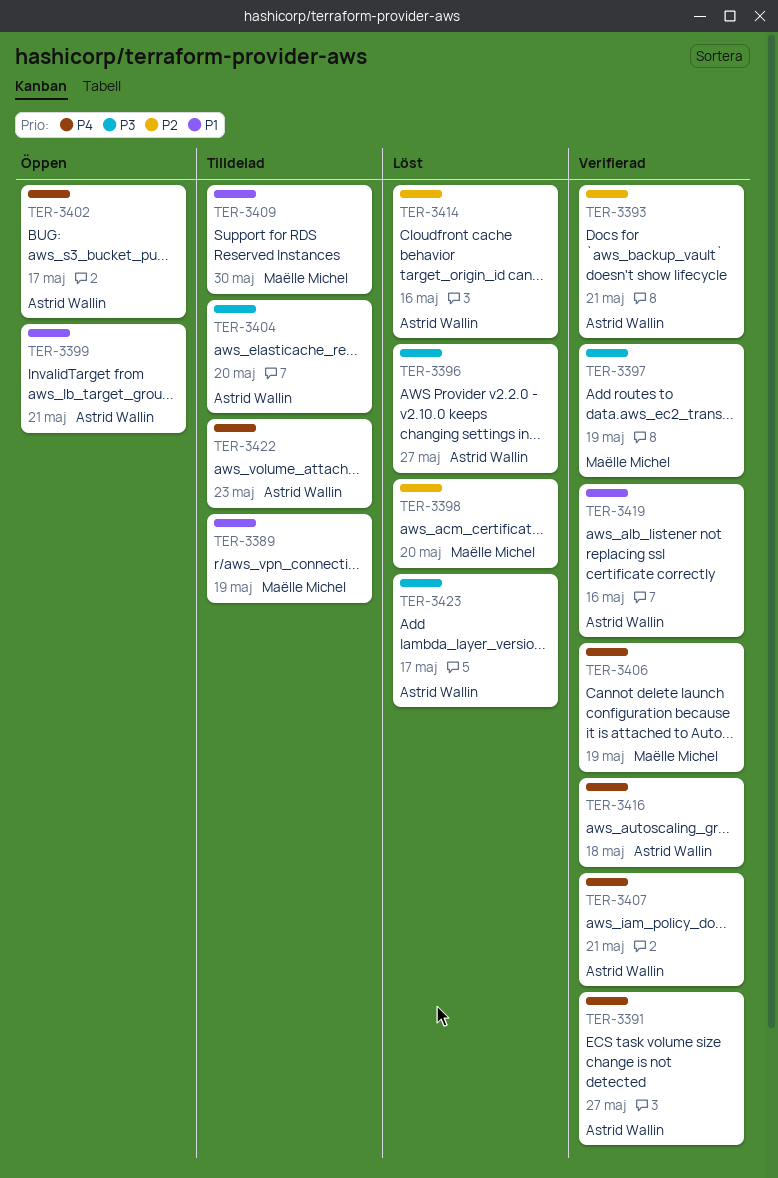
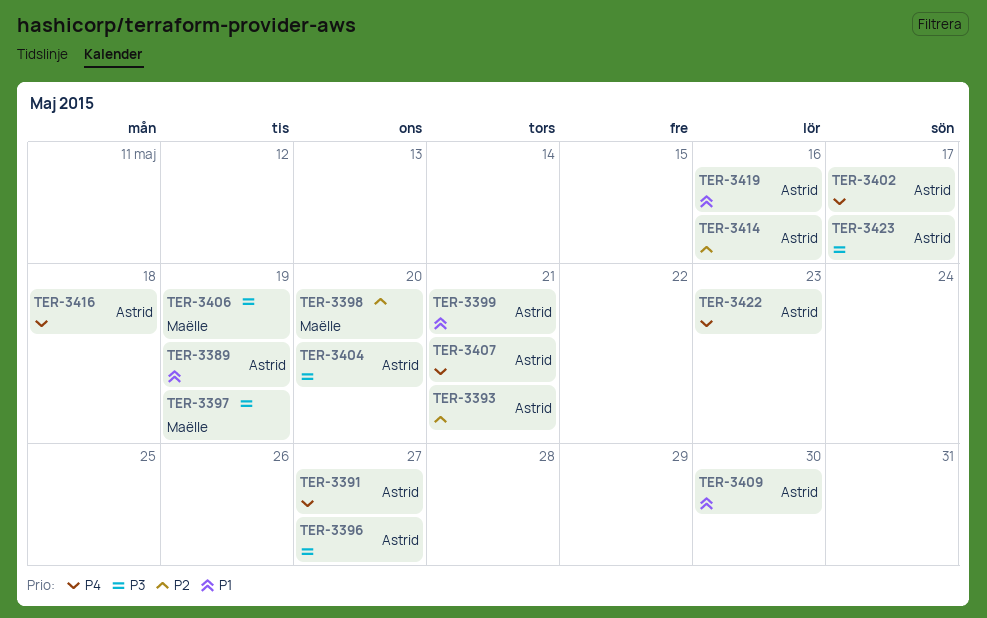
TER-3389, owner: Maëlle Michel -> Astrid Wallin
TER-3406, priority: P4 -> P3
TER-3409, owner: Maëlle Michel -> Astrid Wallin

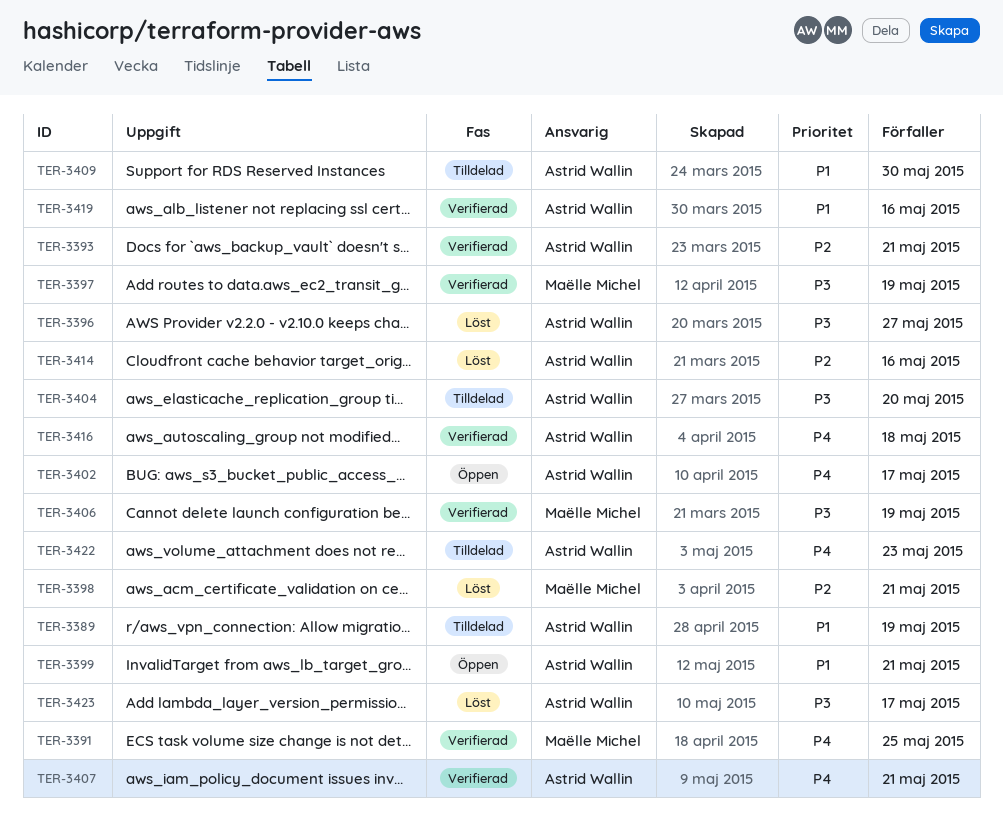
TER-3391, owner: Astrid Wallin -> Maëlle Michel
TER-3391, due: May 27 -> May 25
TER-3398, due: May 20 -> May 21

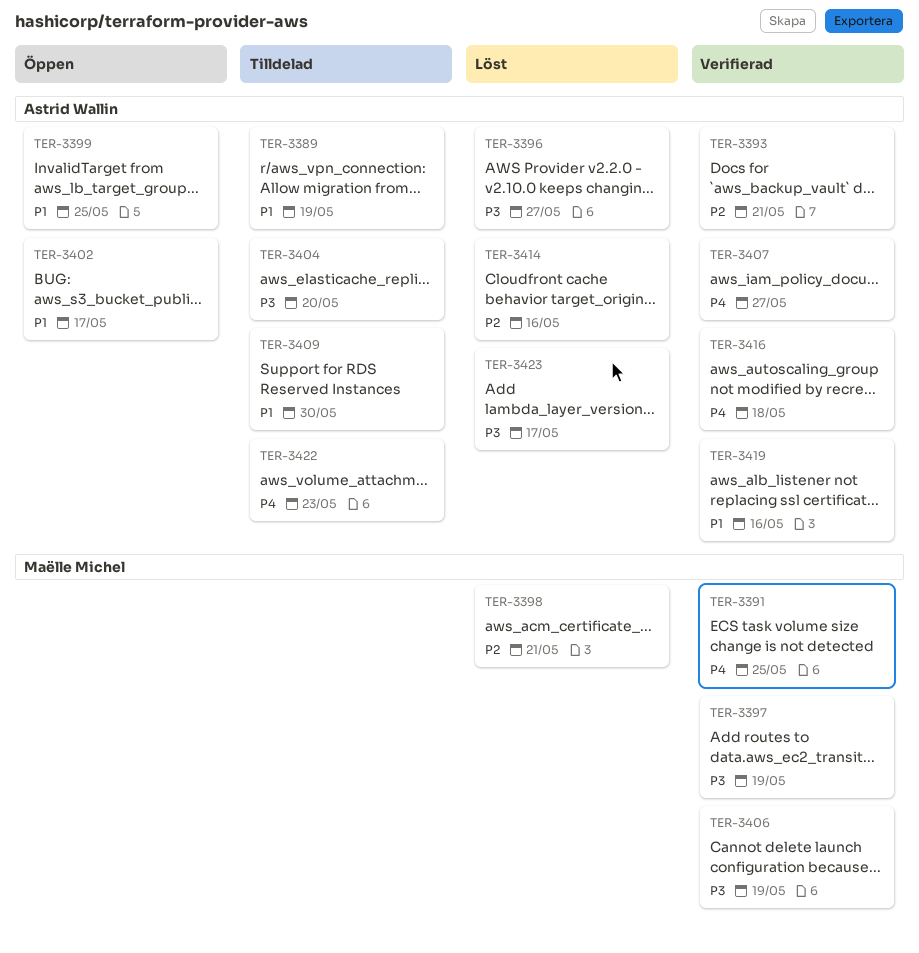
TER-3399, due: May 21 -> May 25
TER-3402, priority: P4 -> P1
TER-3407, due: May 21 -> May 27

